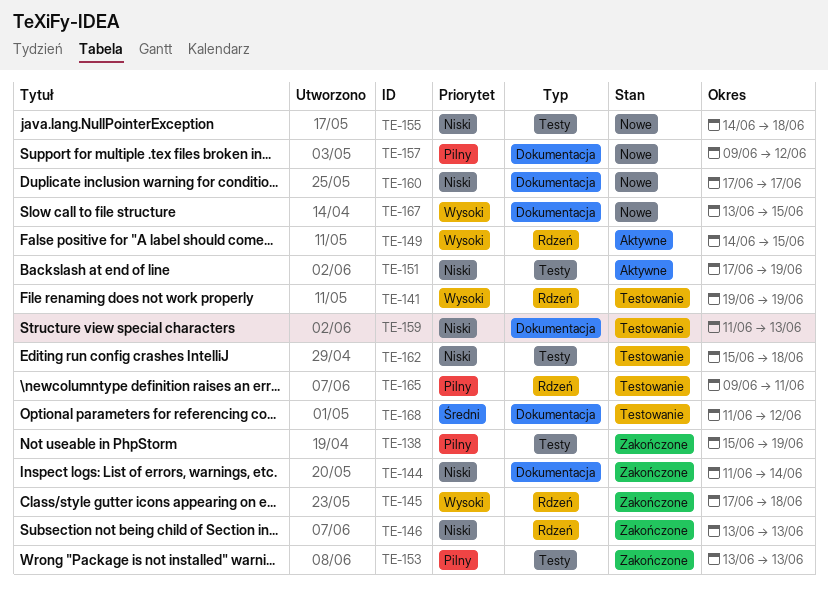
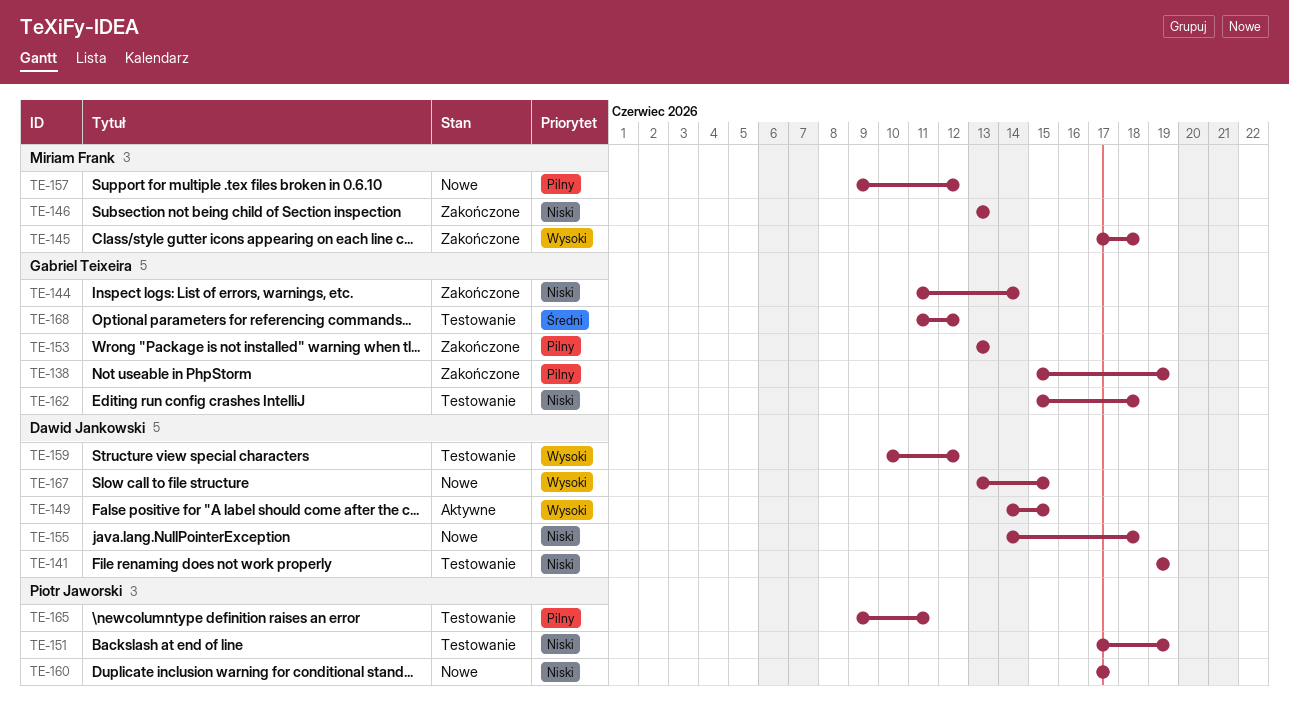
TE-141, priority: Wysoki -> Niski
TE-151, status: Aktywne -> Testowanie
TE-159, priority: Niski -> Wysoki
TE-159, start: Jun 11 -> Jun 10
TE-159, due: Jun 13 -> Jun 12

